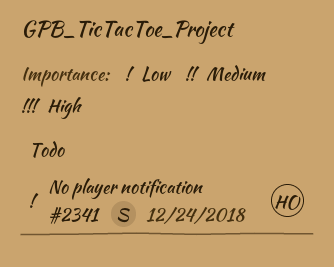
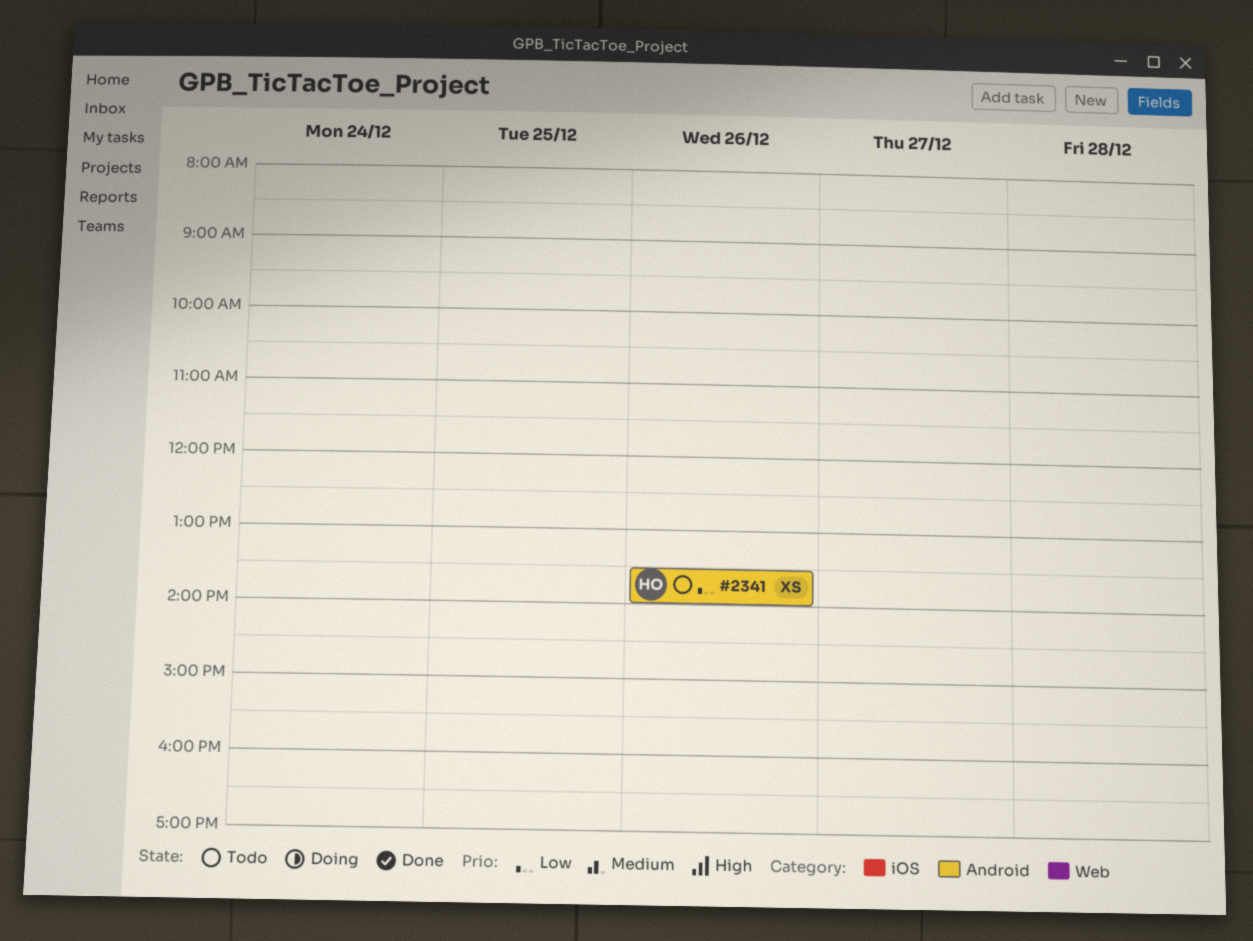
#2341, estimate: S -> XS
#2341, day: Dec 24 -> Dec 26

